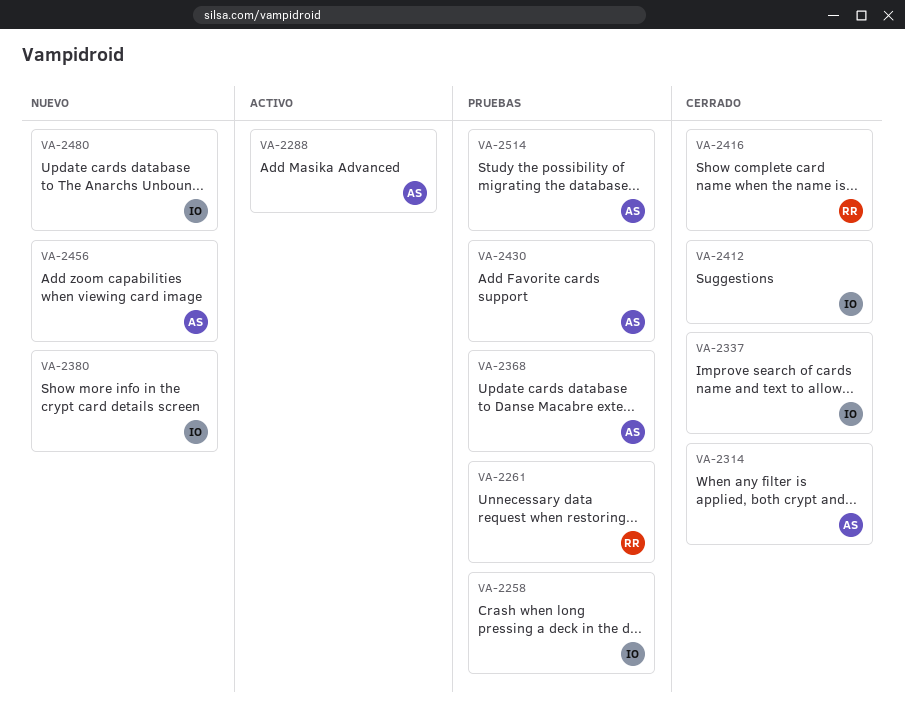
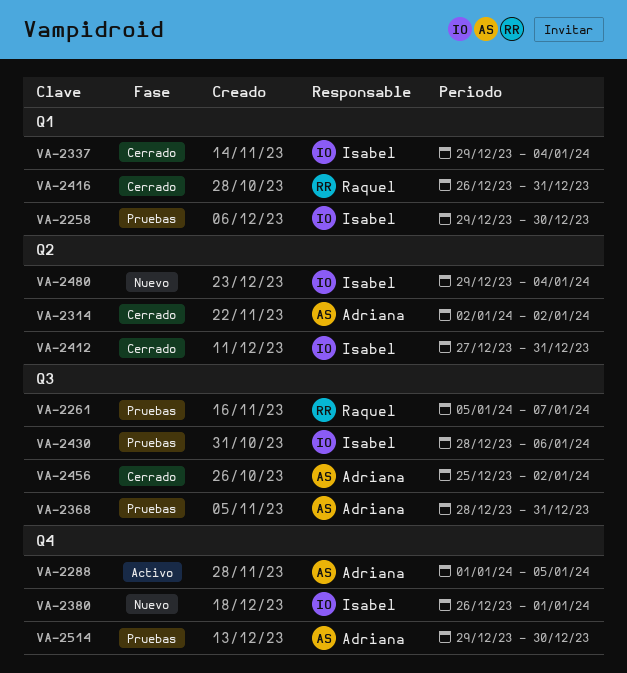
VA-2430, owner: Adriana -> Isabel
VA-2456, status: Nuevo -> Cerrado

